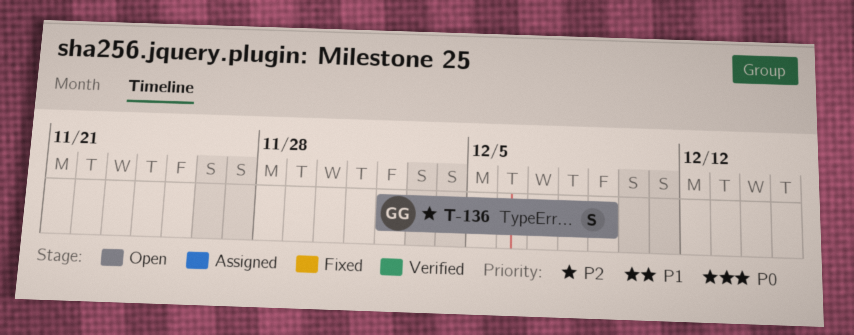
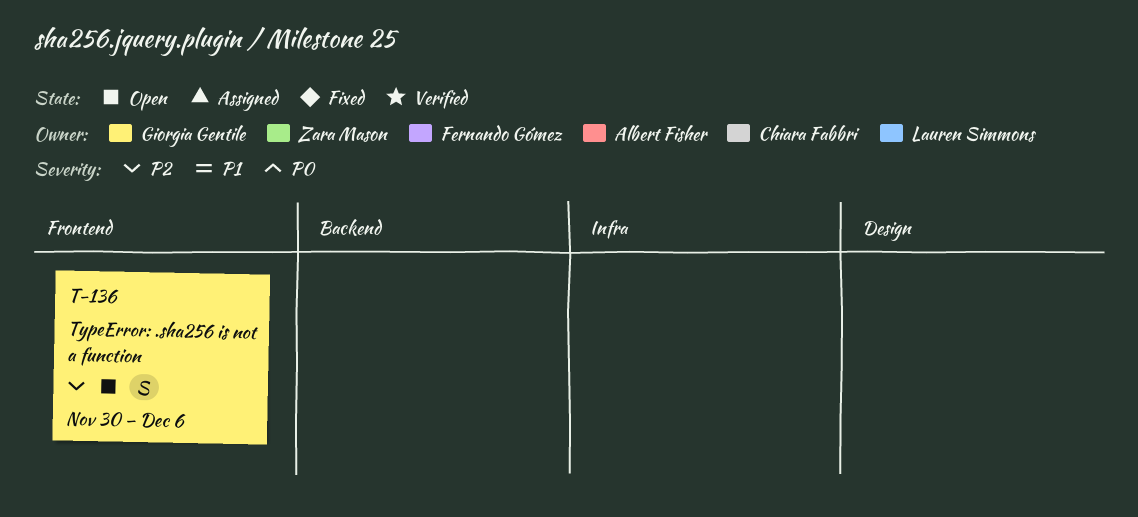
T-136, start: Dec 2 -> Nov 30
T-136, due: Dec 9 -> Dec 6

